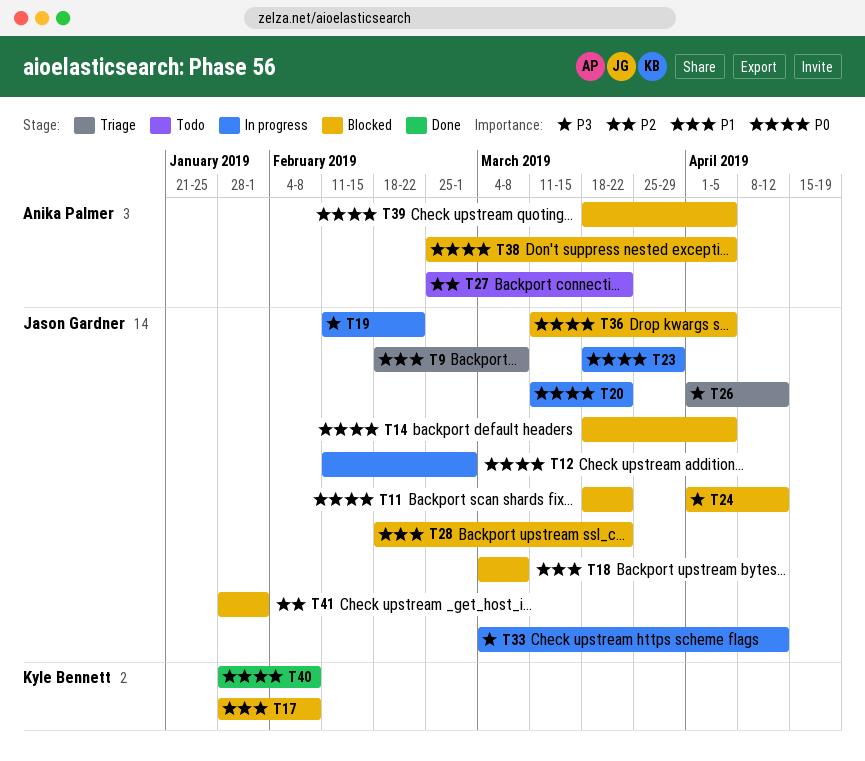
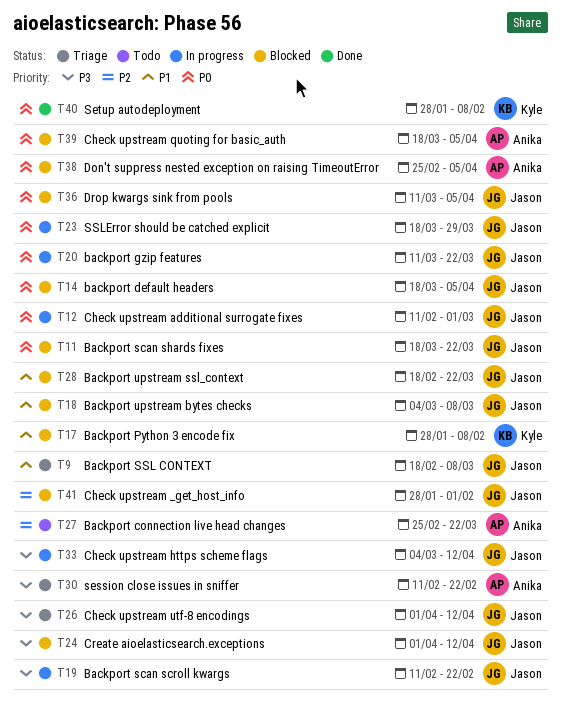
T30: none -> present

